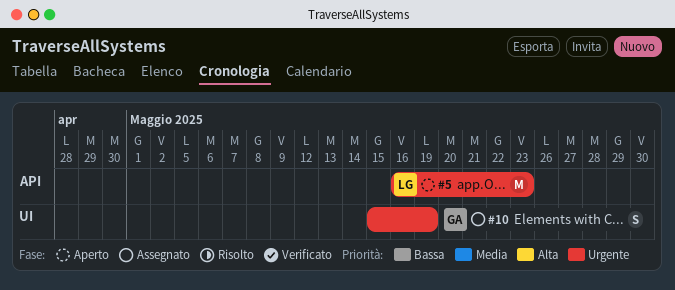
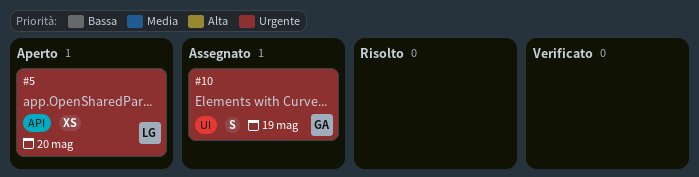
#5, estimate: M -> XS
#5, due: May 23 -> May 20

